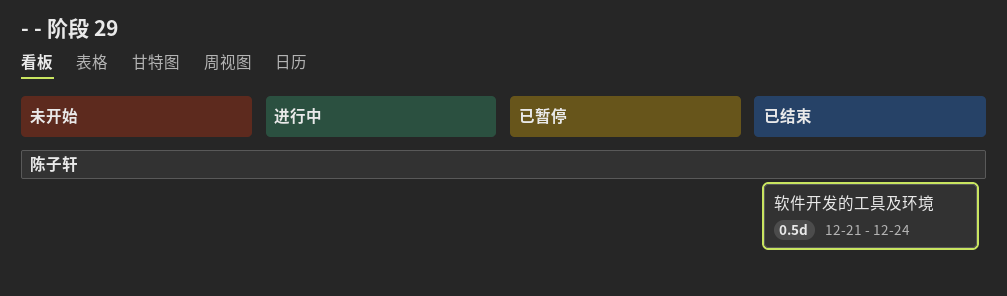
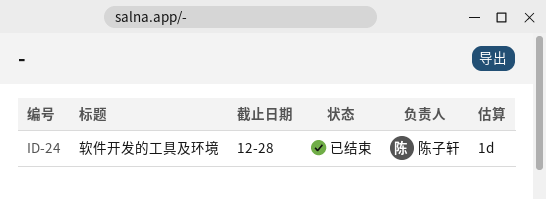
软件开发的工具及环境, estimate: 0.5d -> 1d
软件开发的工具及环境, due: Dec 24 -> Dec 28

